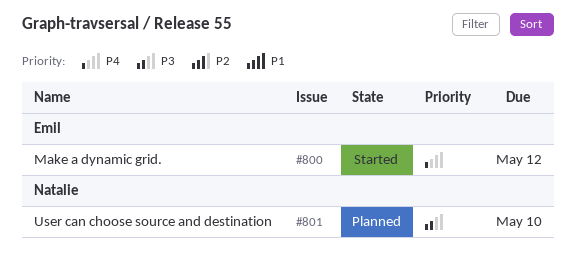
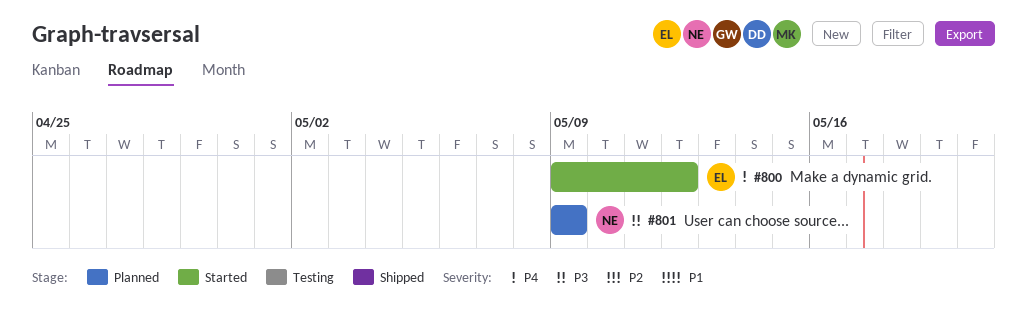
#801, due: May 10 -> May 9

